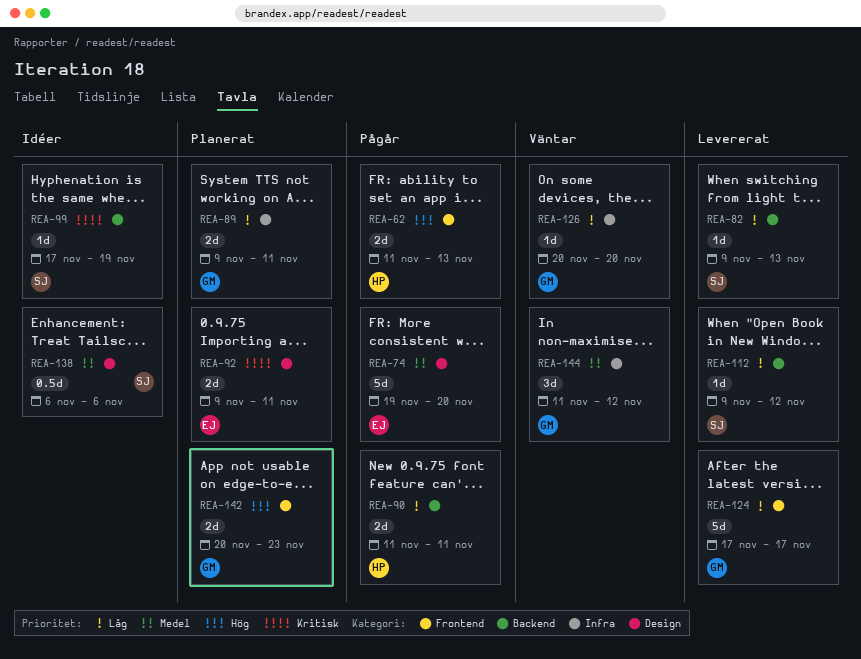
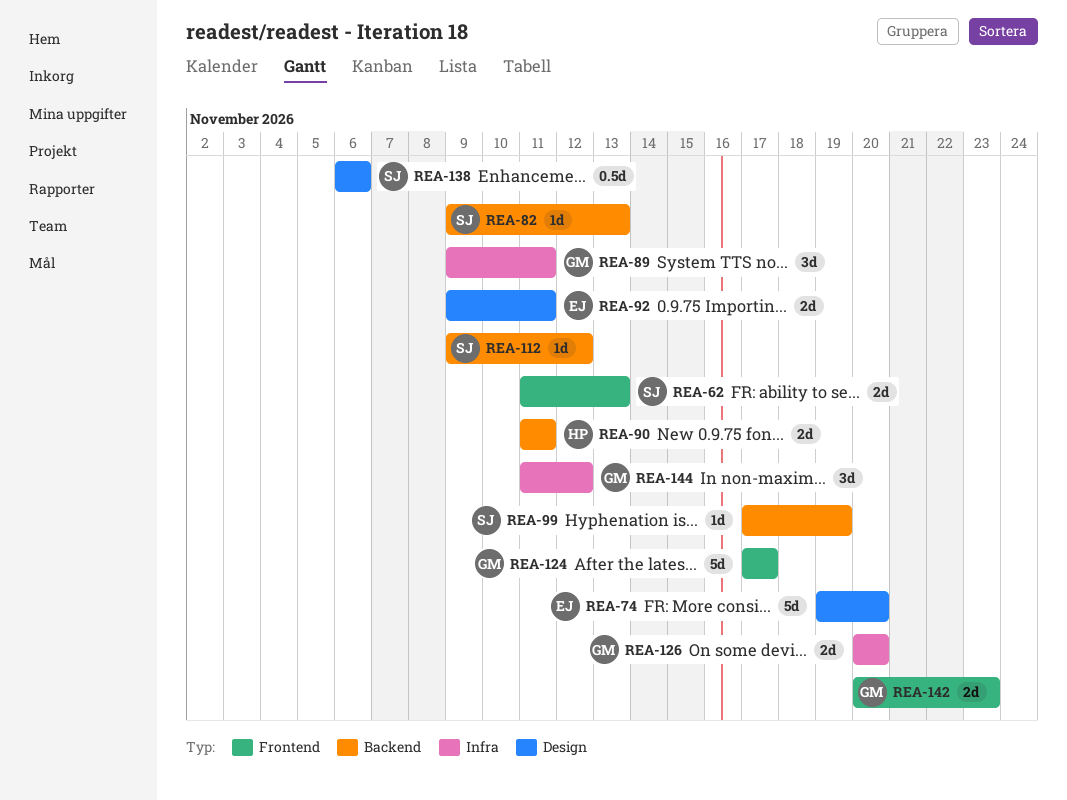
REA-62, owner: HP -> SJ
REA-89, estimate: 2d -> 3d
REA-126, estimate: 1d -> 2d

